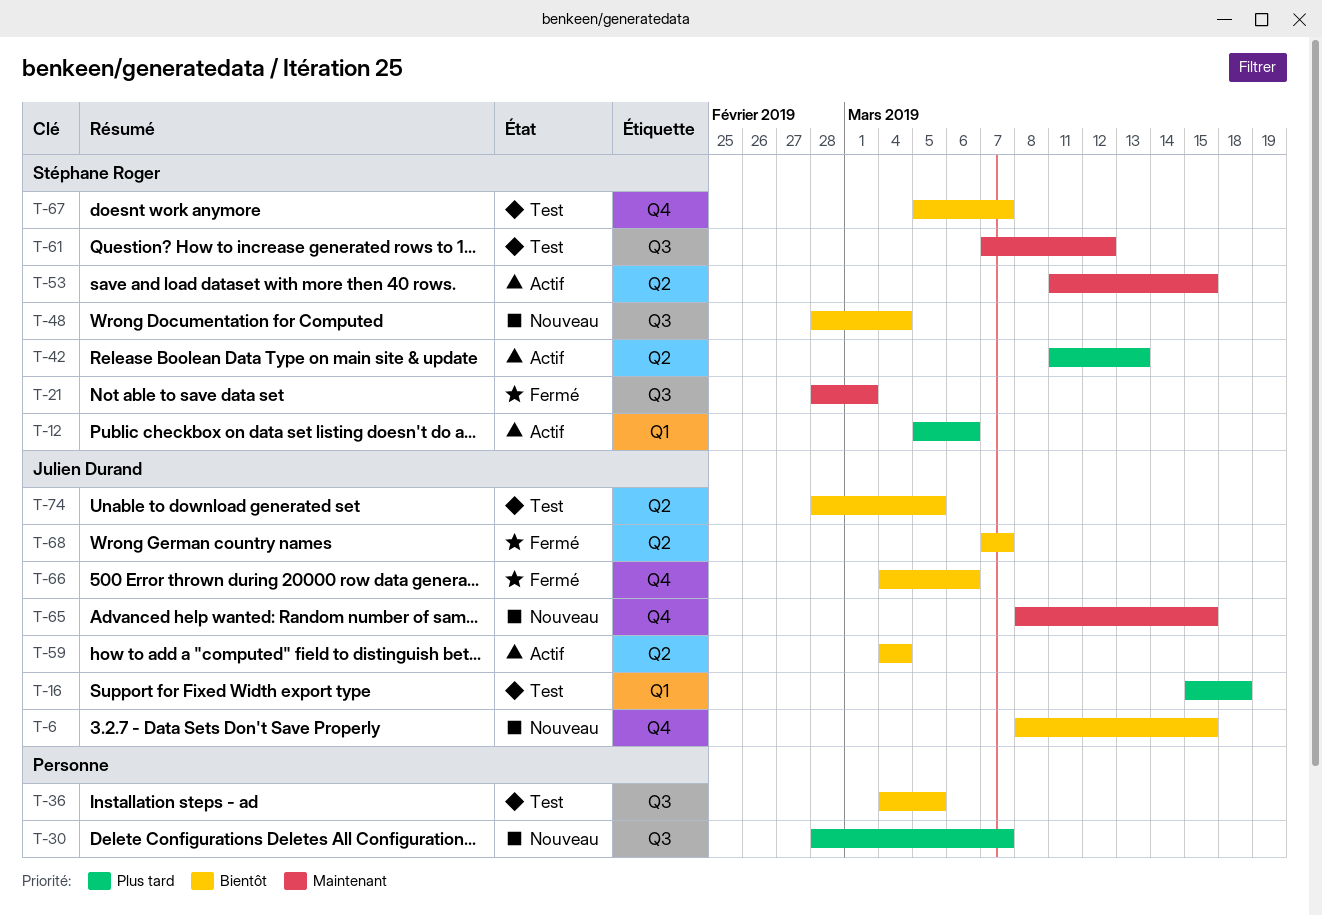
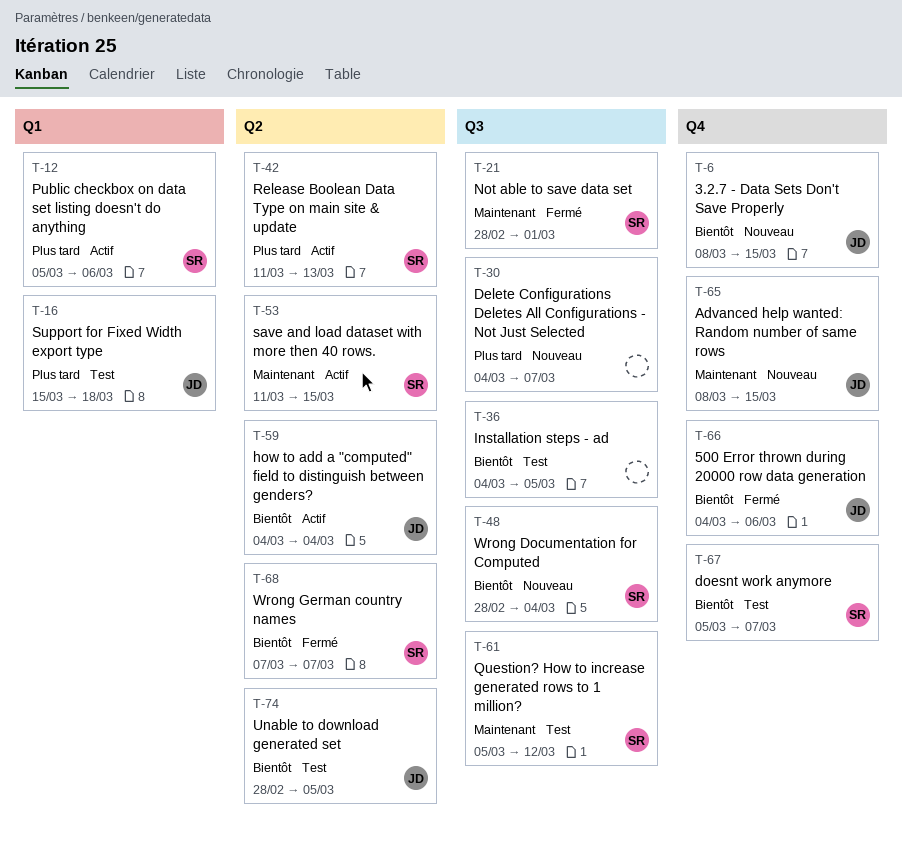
T-30, start: Feb 28 -> Mar 4
T-61, start: Mar 7 -> Mar 5
T-68, owner: Julien Durand -> Stéphane Roger

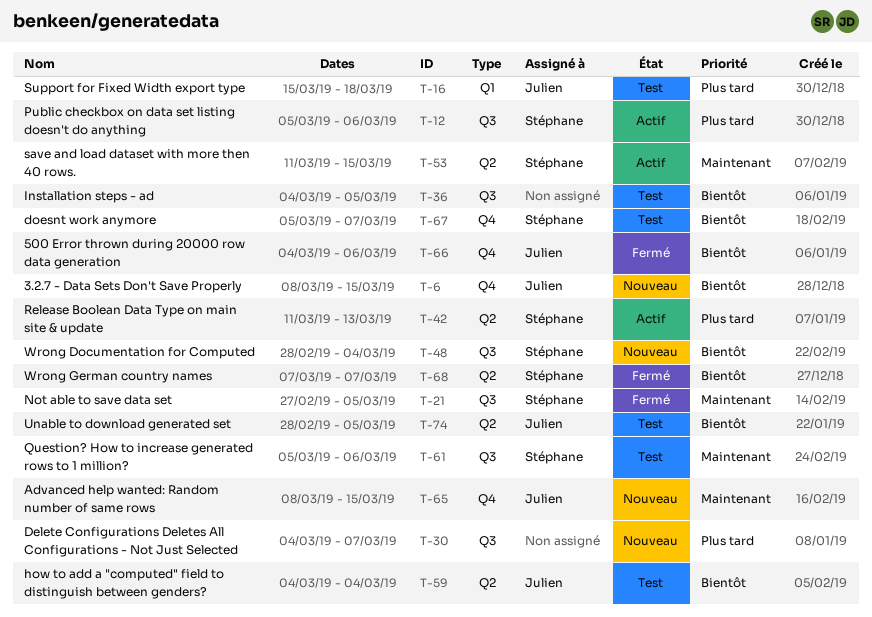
T-12, label: Q1 -> Q3
T-21, start: Feb 28 -> Feb 27
T-21, due: Mar 1 -> Mar 5
T-59, status: Actif -> Test
T-61, due: Mar 12 -> Mar 6

